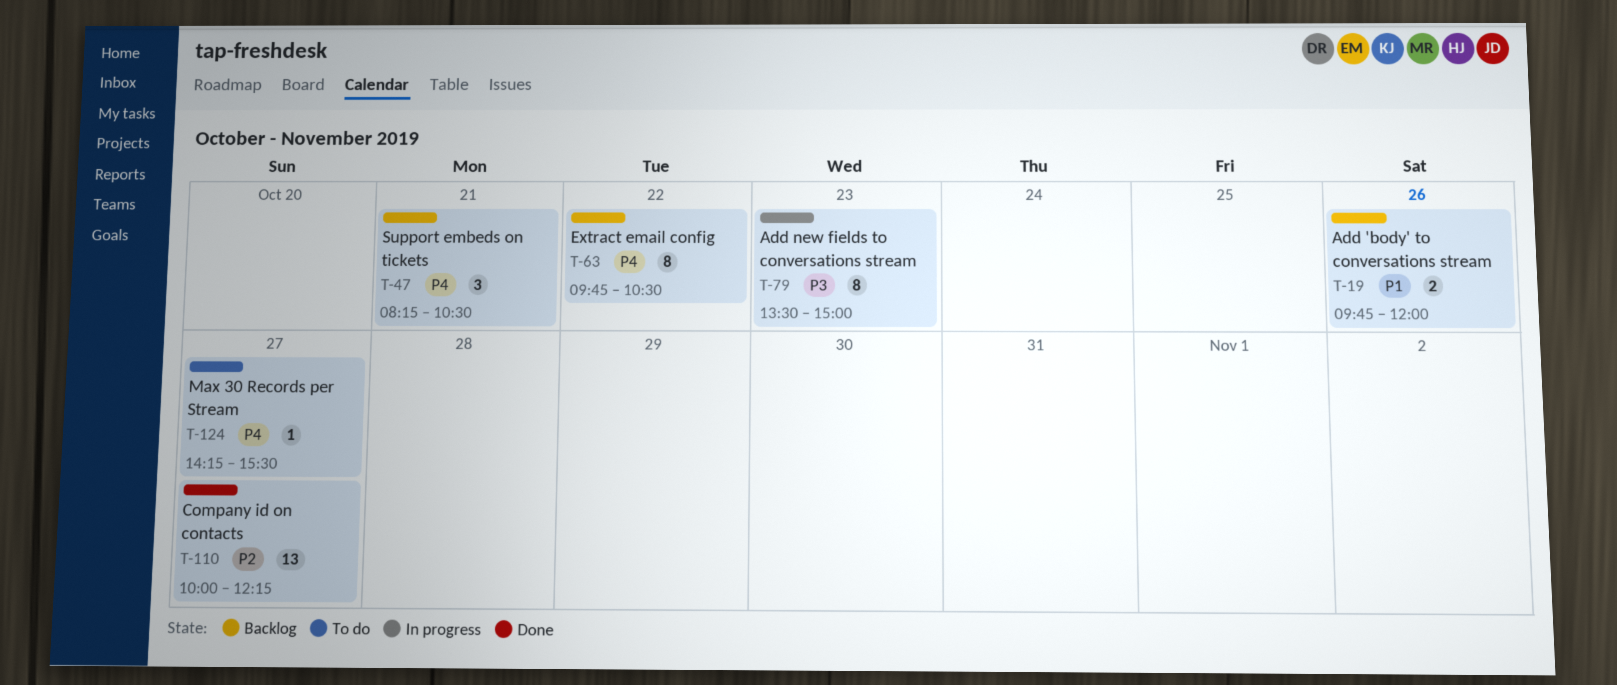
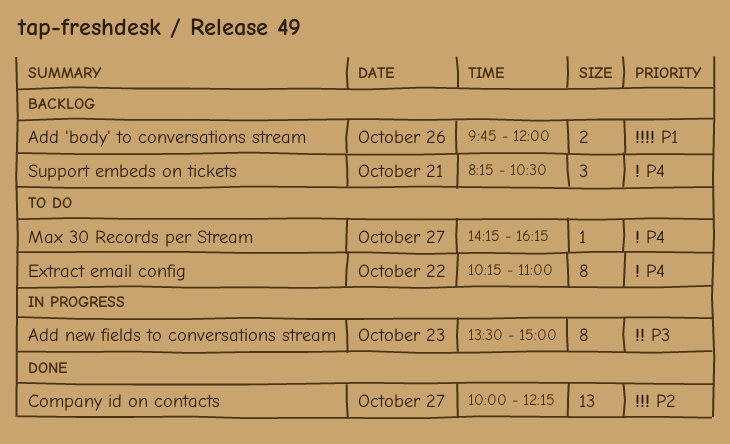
Extract email config, status: Backlog -> To do
Extract email config, begins: 09:45 -> 10:15
Extract email config, ends: 10:30 -> 11:00
Max 30 Records per Stream, ends: 15:30 -> 16:15

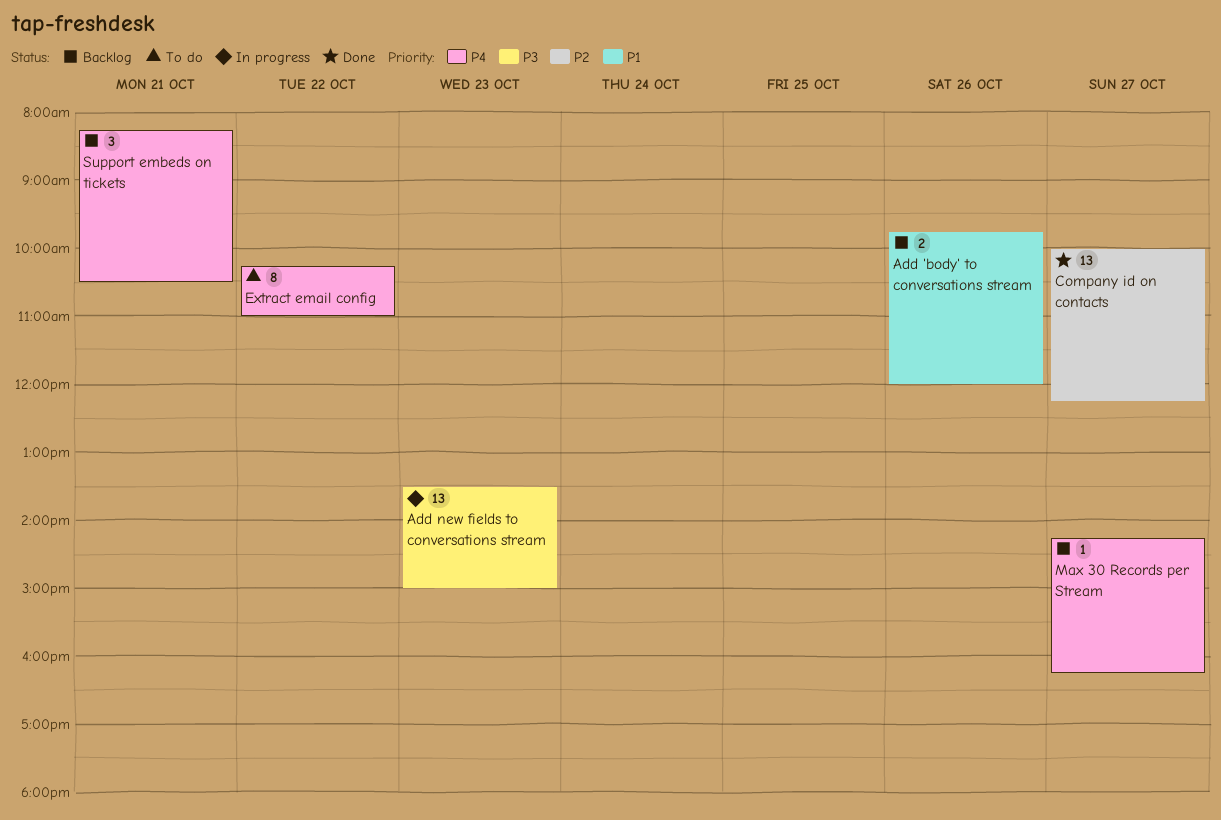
Add new fields to conversations stream, estimate: 8 -> 13
Max 30 Records per Stream, status: To do -> Backlog

